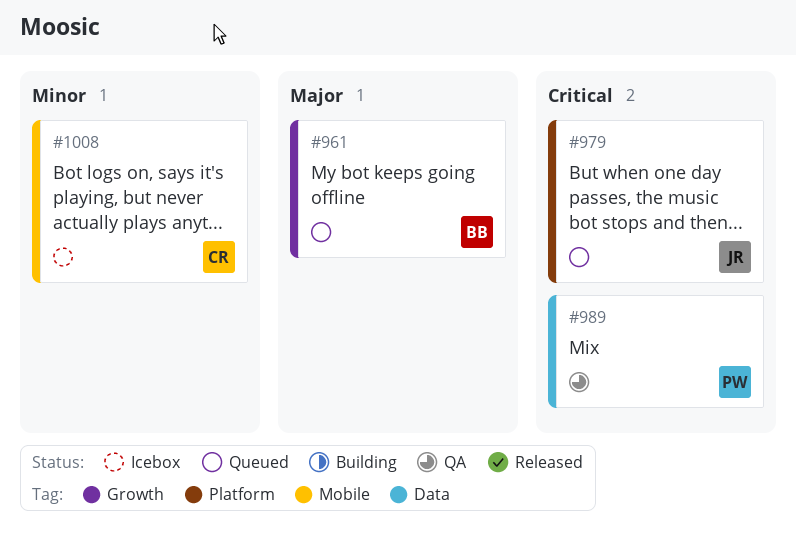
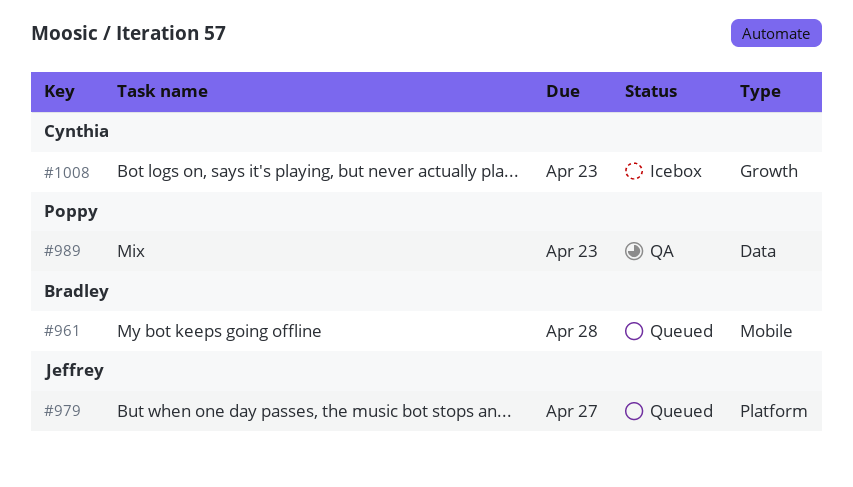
#961, label: Growth -> Mobile
#1008, label: Mobile -> Growth

